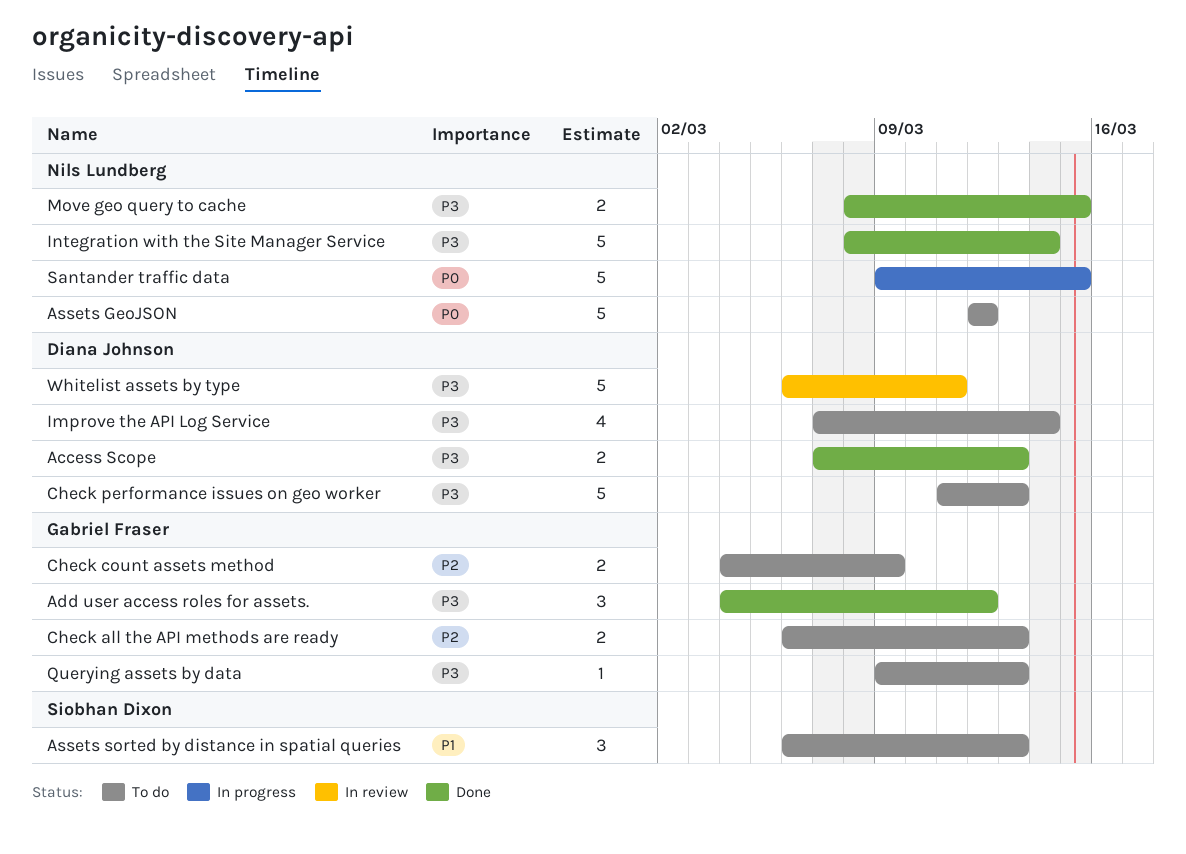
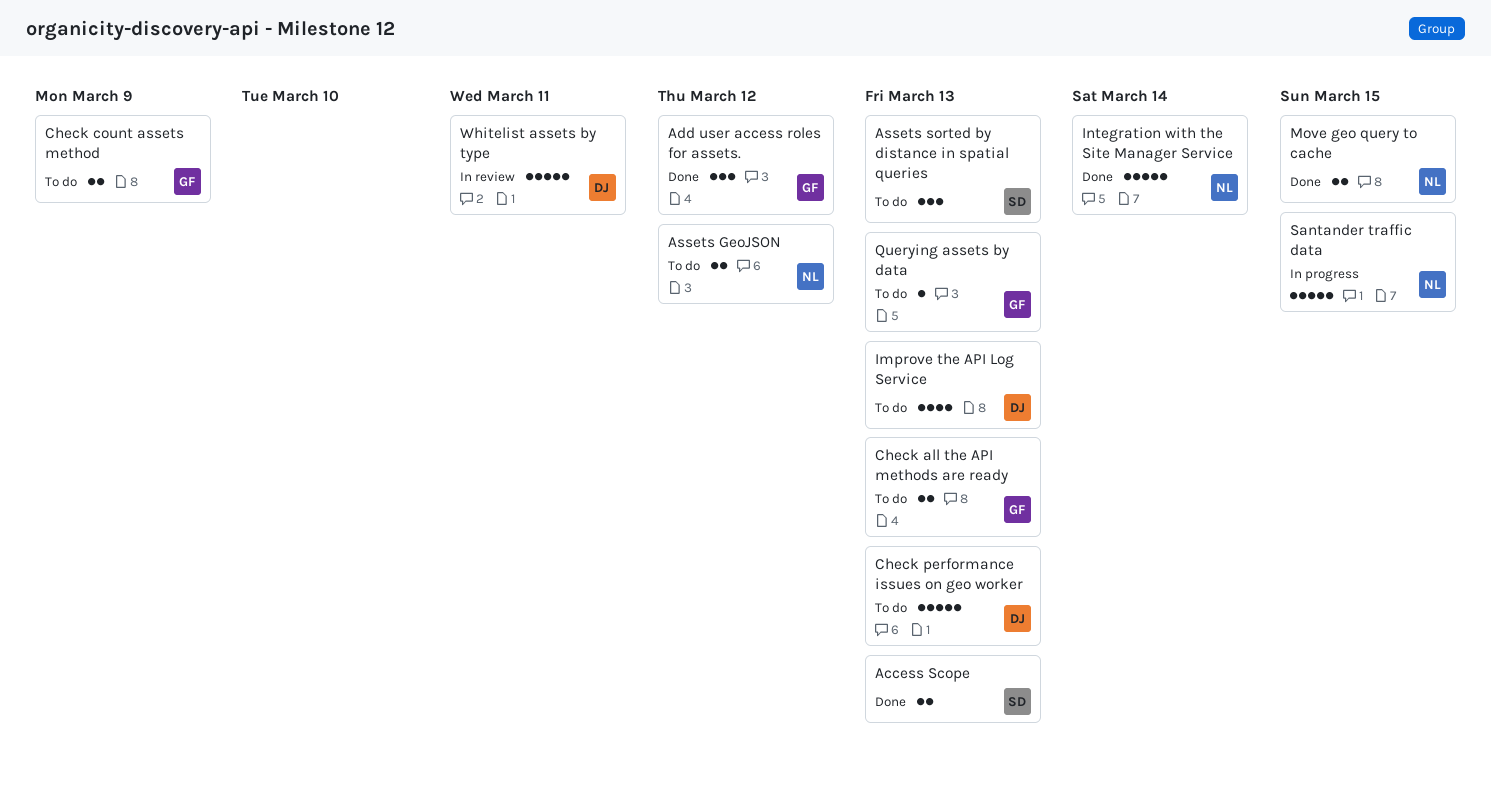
Access Scope, owner: Diana Johnson -> Siobhan Dixon
Assets GeoJSON, estimate: 5 -> 2
Improve the API Log Service, due: Mar 14 -> Mar 13

